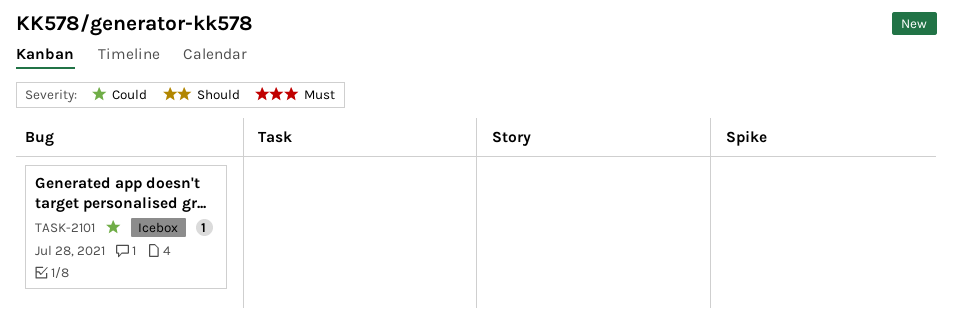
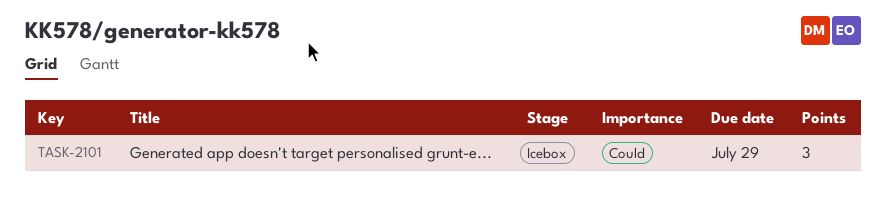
TASK-2101, estimate: 1 -> 3
TASK-2101, due: Jul 28 -> Jul 29

